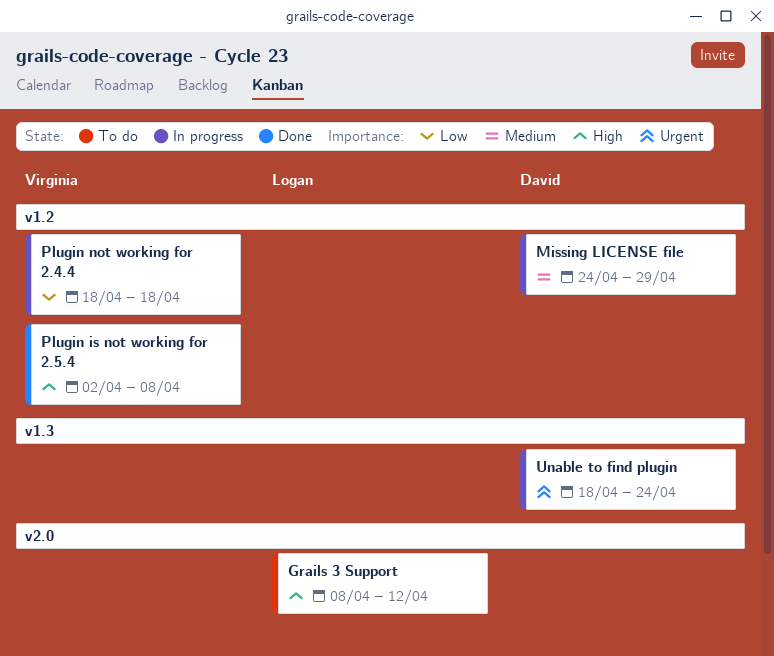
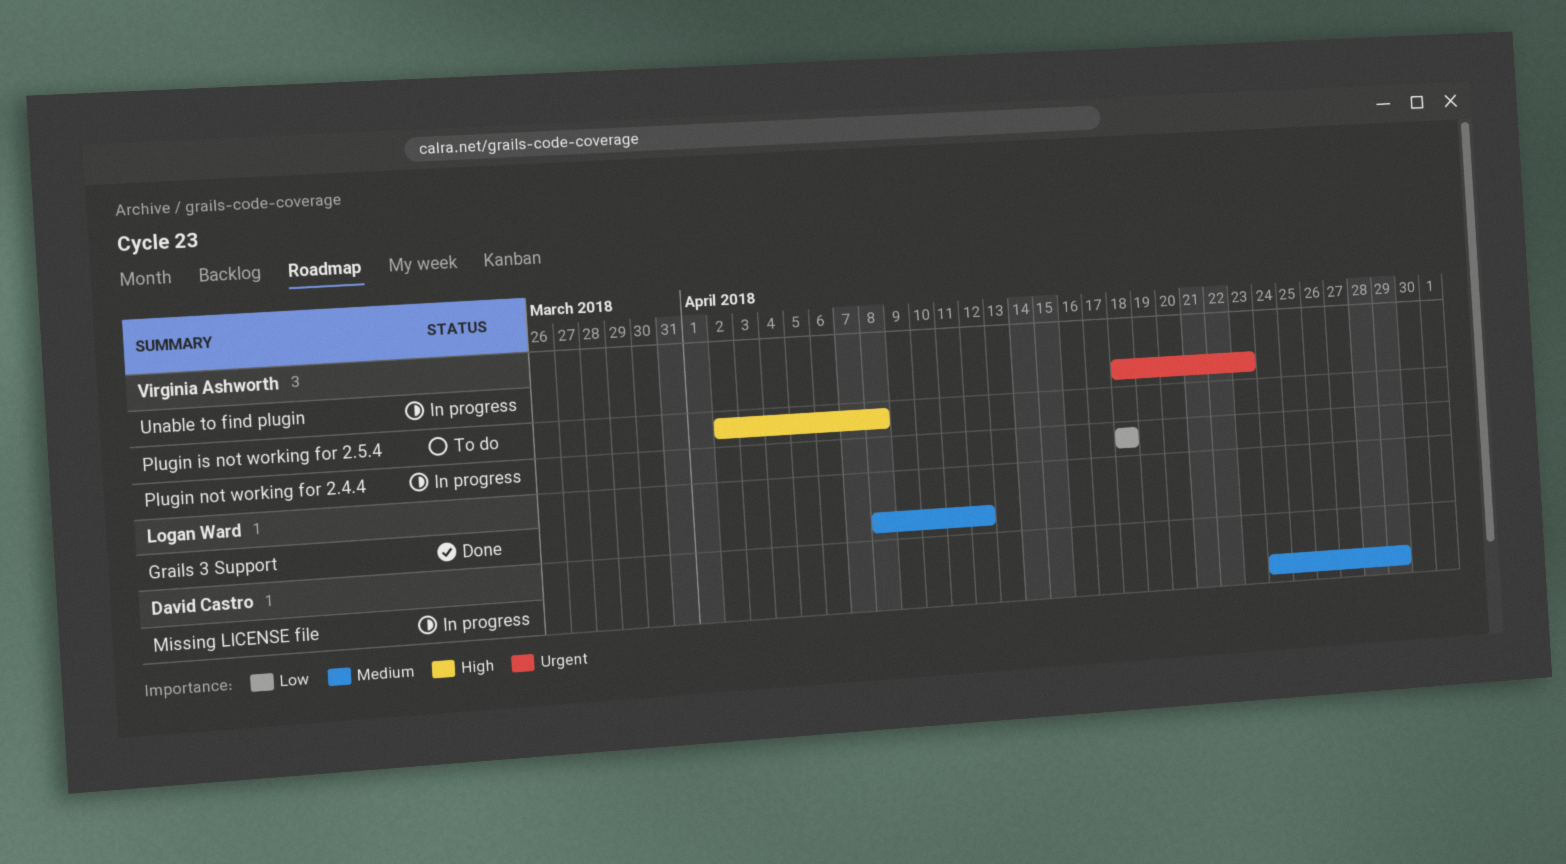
Grails 3 Support, status: To do -> Done
Grails 3 Support, priority: High -> Medium
Plugin is not working for 2.5.4, status: Done -> To do
Unable to find plugin, owner: David Castro -> Virginia Ashworth
Unable to find plugin, due: Apr 24 -> Apr 23

